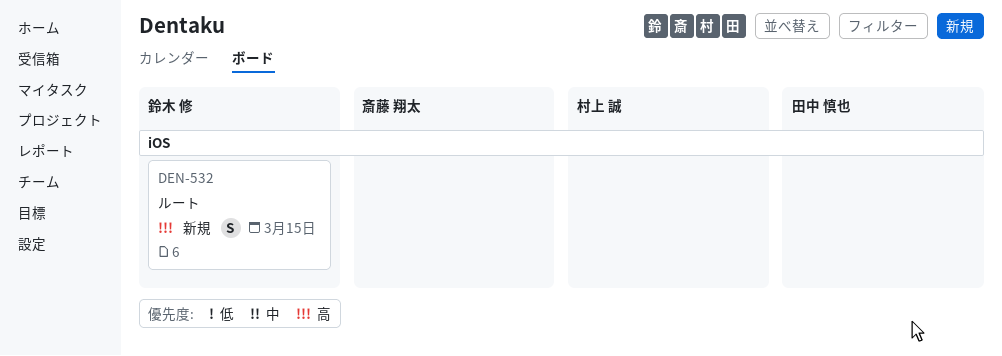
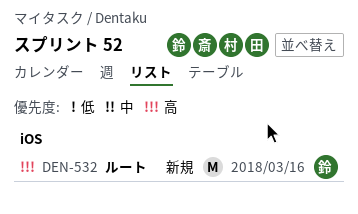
DEN-532, estimate: S -> M
DEN-532, due: Mar 15 -> Mar 16

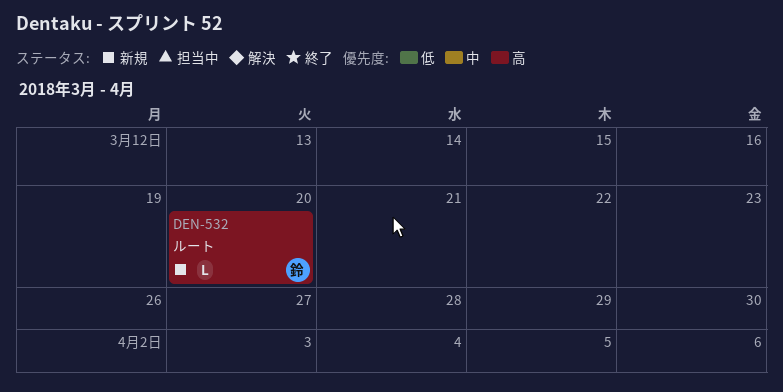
DEN-532, estimate: M -> L
DEN-532, due: Mar 16 -> Mar 20

